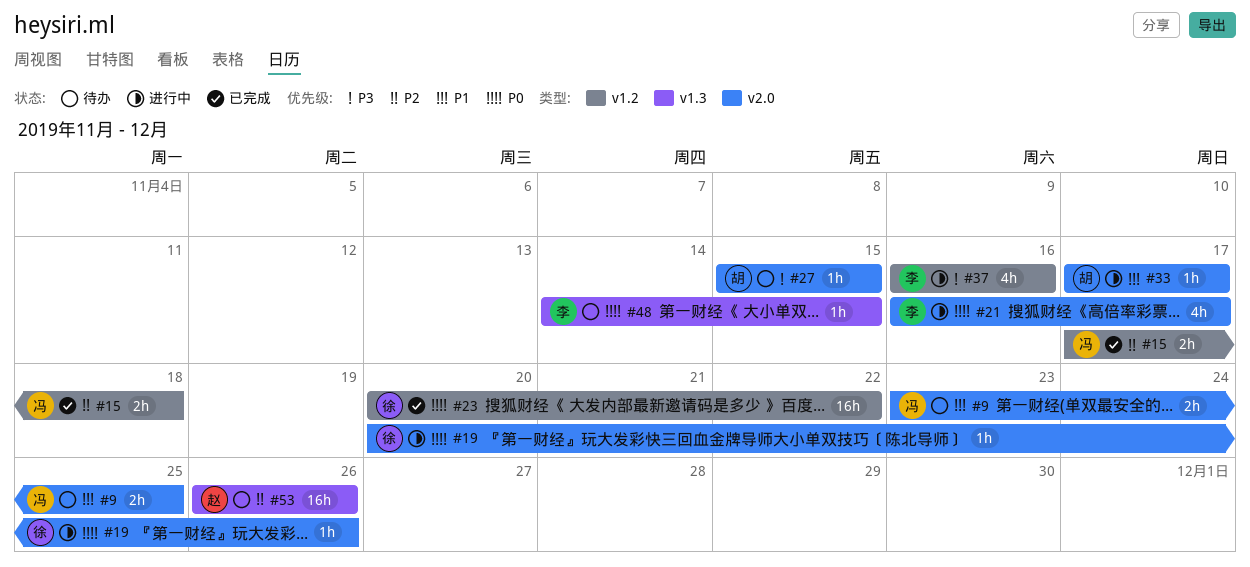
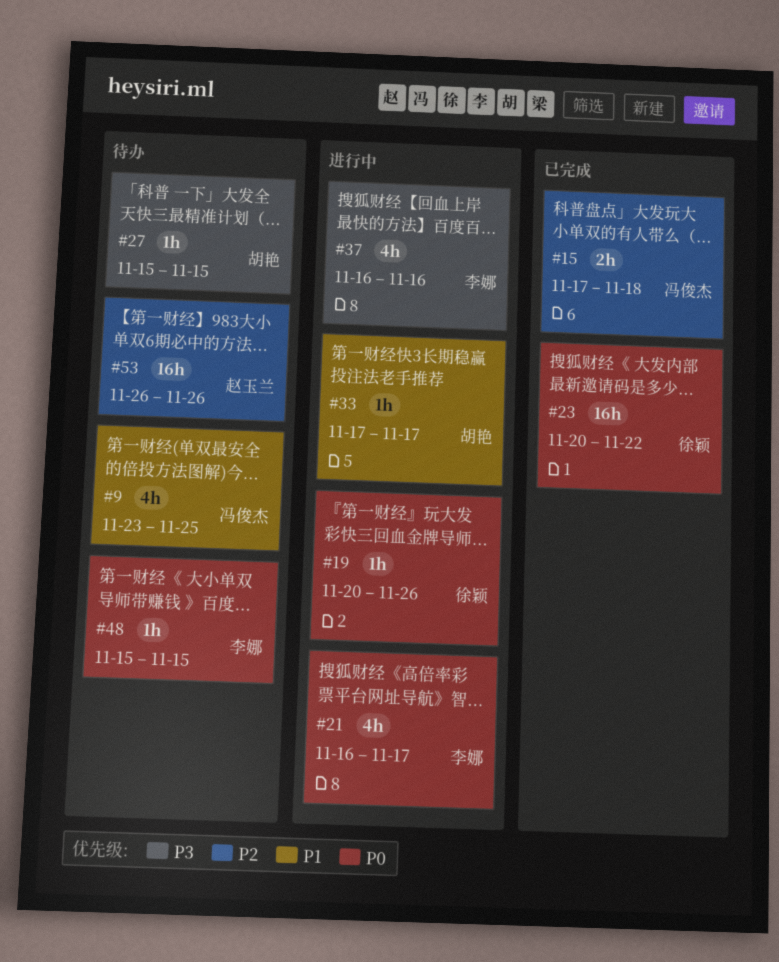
#9, estimate: 2h -> 4h
#48, start: Nov 14 -> Nov 15

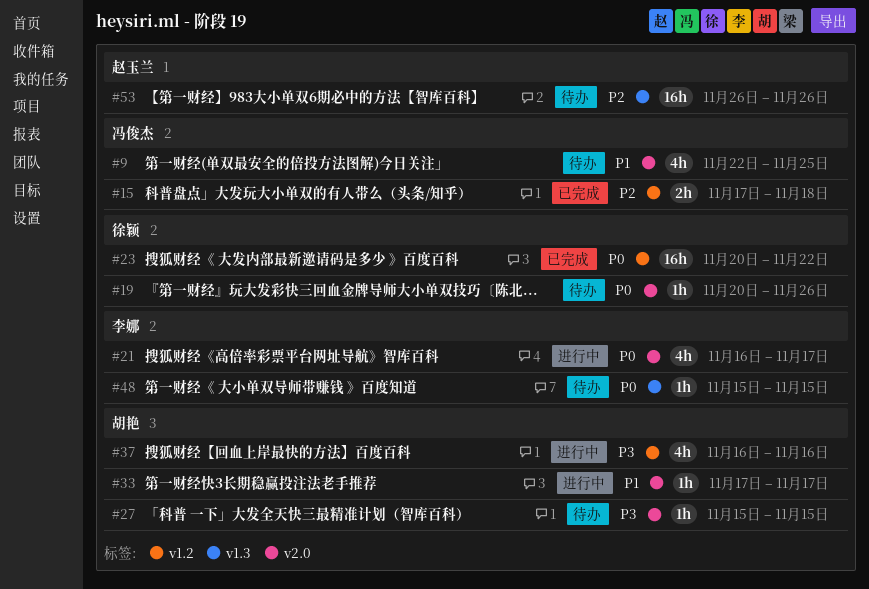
#9, start: Nov 23 -> Nov 22
#19, status: 进行中 -> 待办
#37, owner: 李娜 -> 胡艳

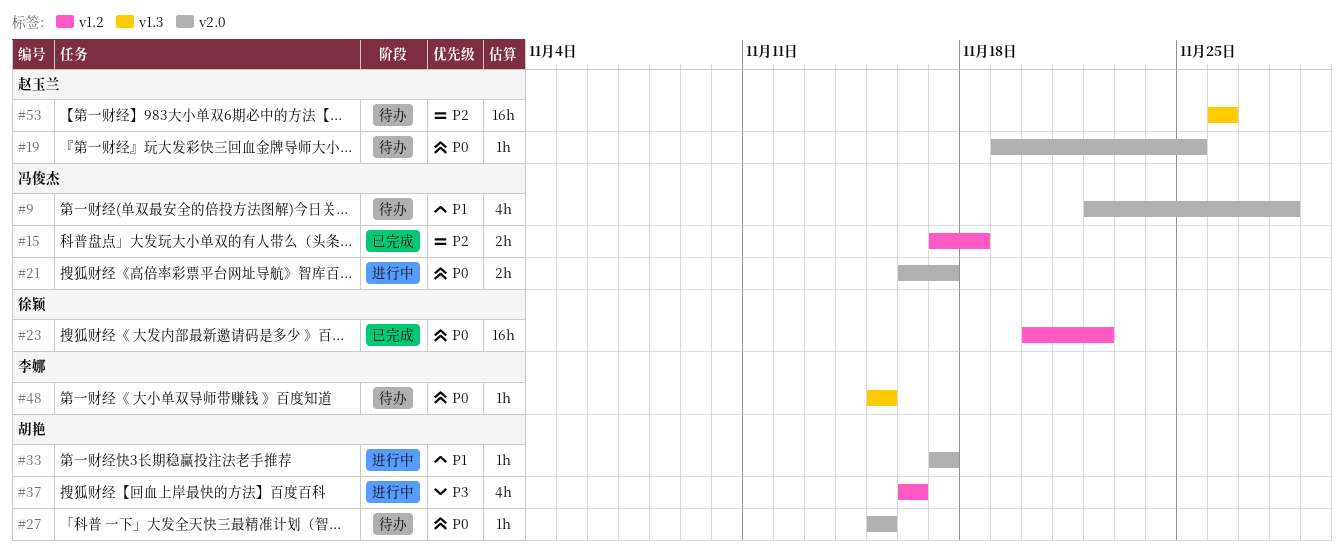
#9, due: Nov 25 -> Nov 28
#19, owner: 徐颖 -> 赵玉兰
#19, start: Nov 20 -> Nov 19
#19, due: Nov 26 -> Nov 25
#21, owner: 李娜 -> 冯俊杰
#21, estimate: 4h -> 2h
#27, priority: P3 -> P0

